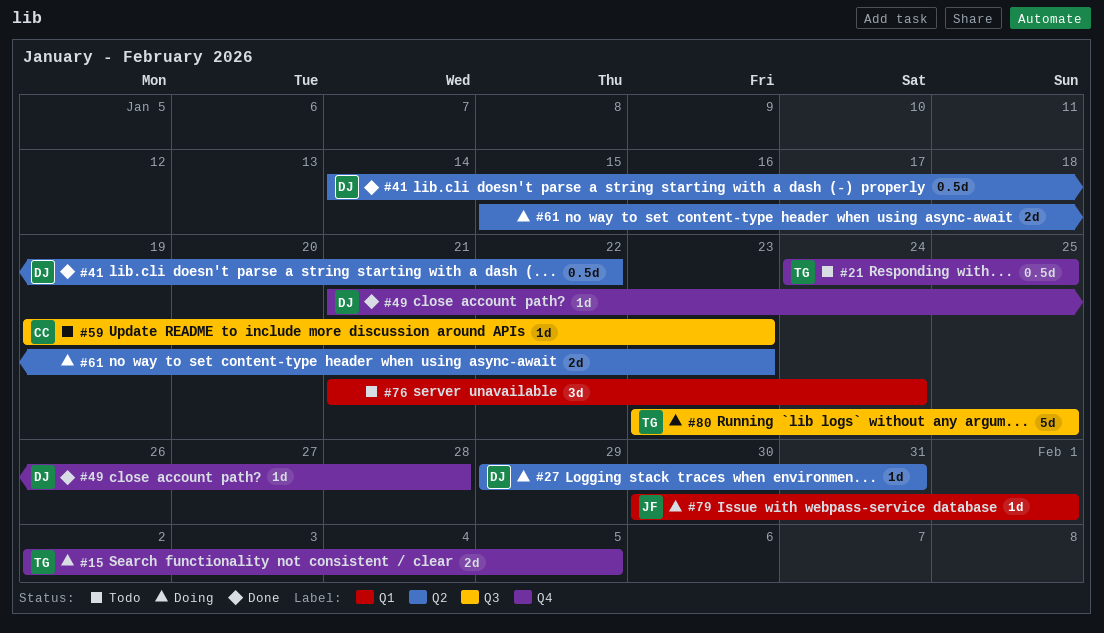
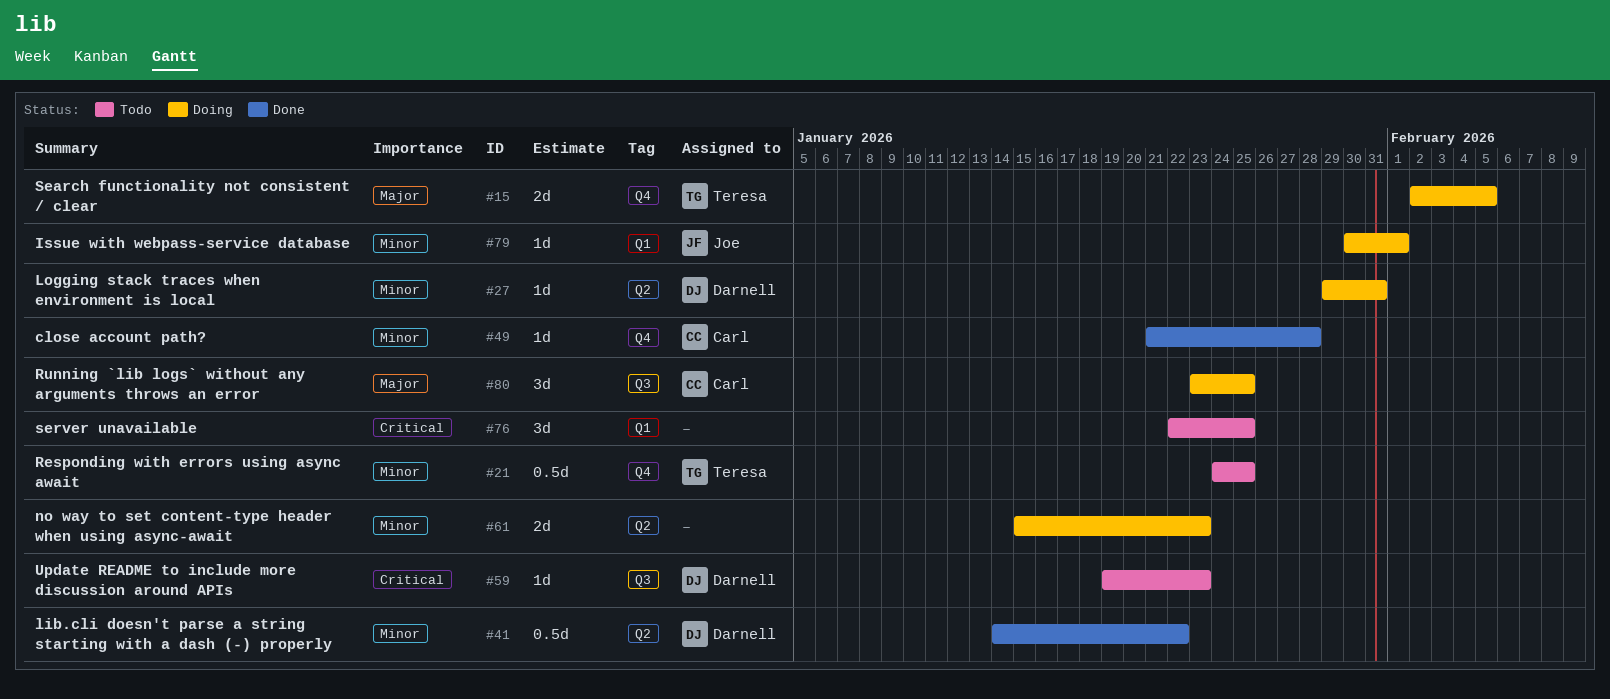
#49, owner: Darnell -> Carl
#59, owner: Carl -> Darnell
#76, start: Jan 21 -> Jan 22
#76, due: Jan 24 -> Jan 25
#80, owner: Teresa -> Carl
#80, estimate: 5d -> 3d

